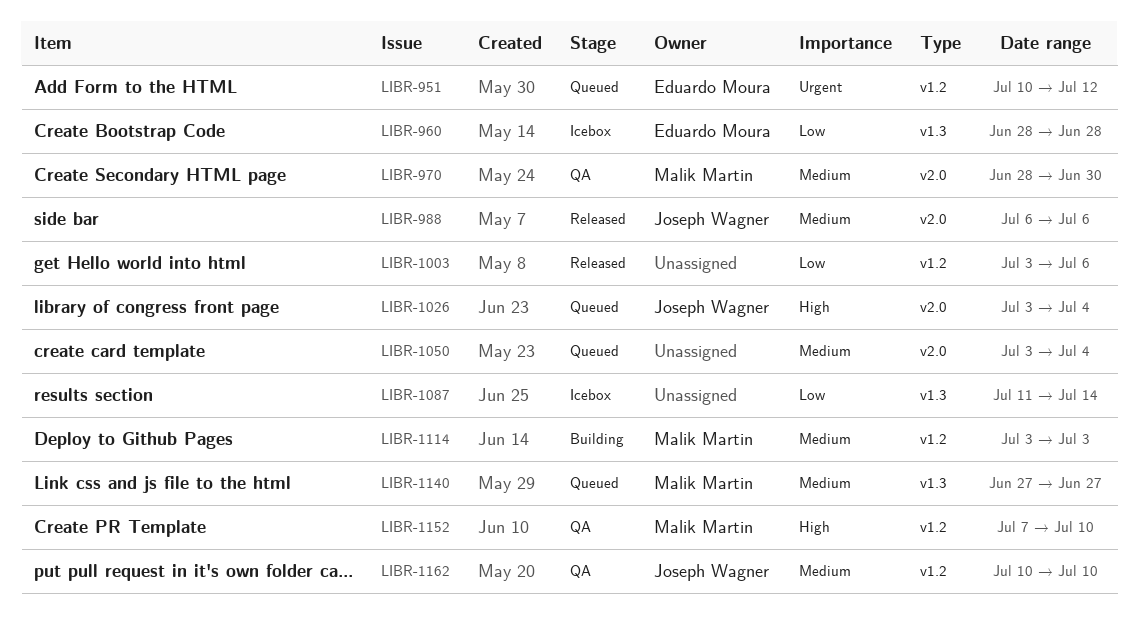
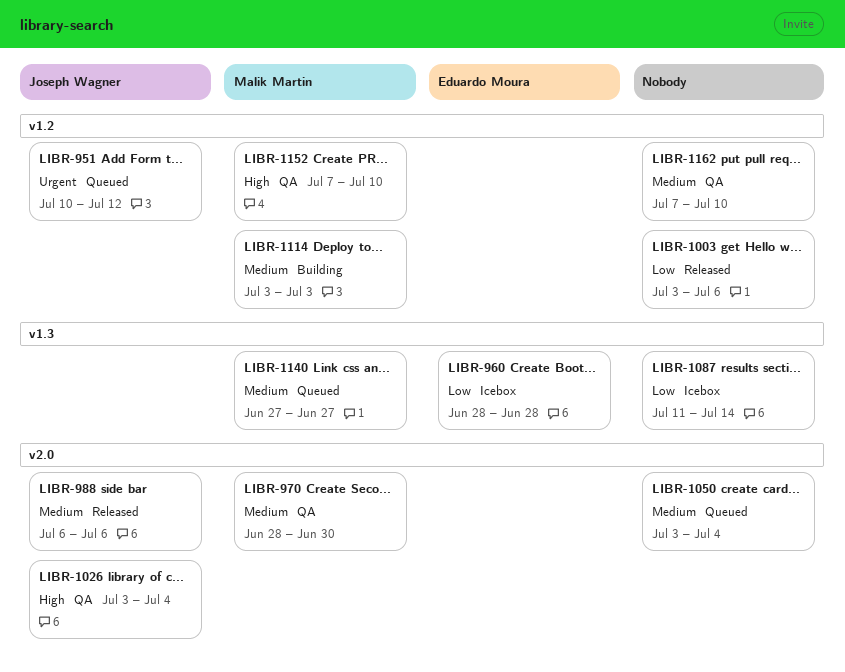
LIBR-951, owner: Eduardo Moura -> Joseph Wagner
LIBR-1026, status: Queued -> QA
LIBR-1162, owner: Joseph Wagner -> none
LIBR-1162, start: Jul 10 -> Jul 7

